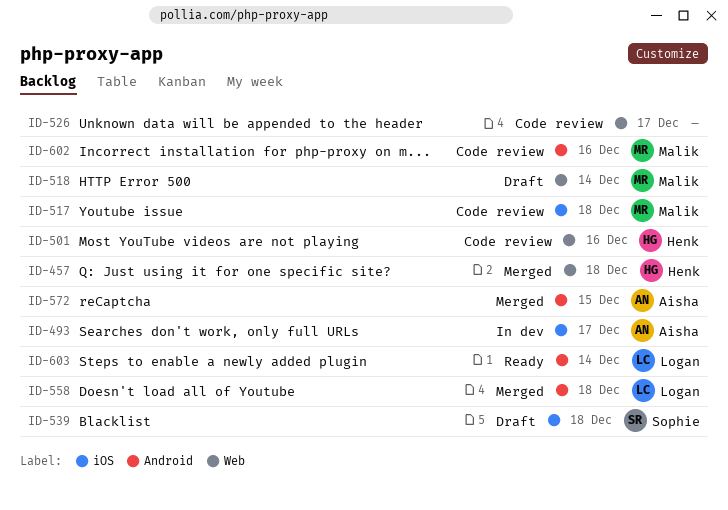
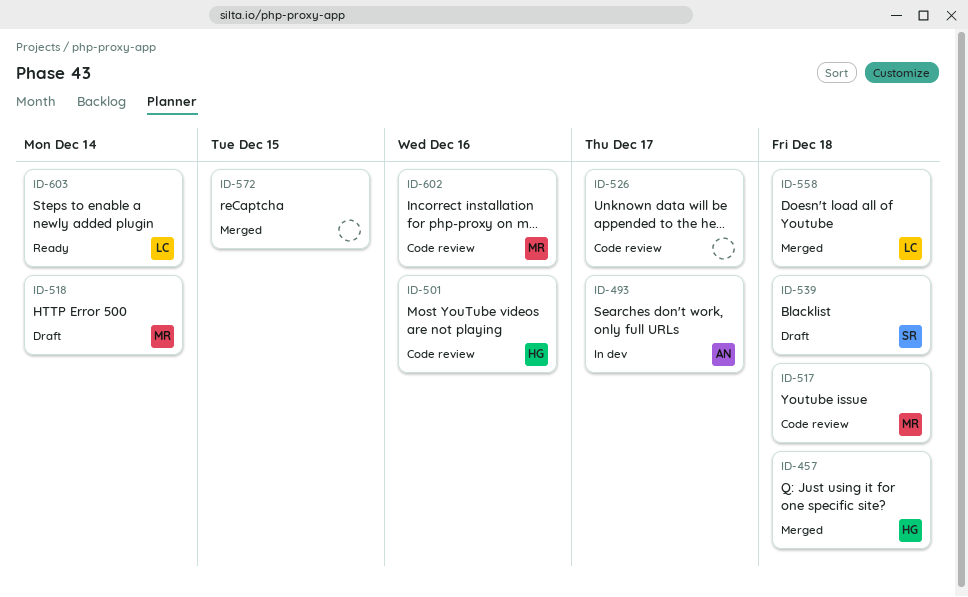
ID-572, owner: Aisha -> none

